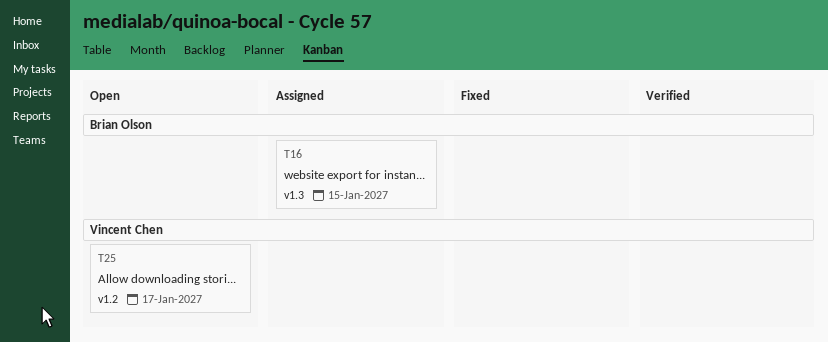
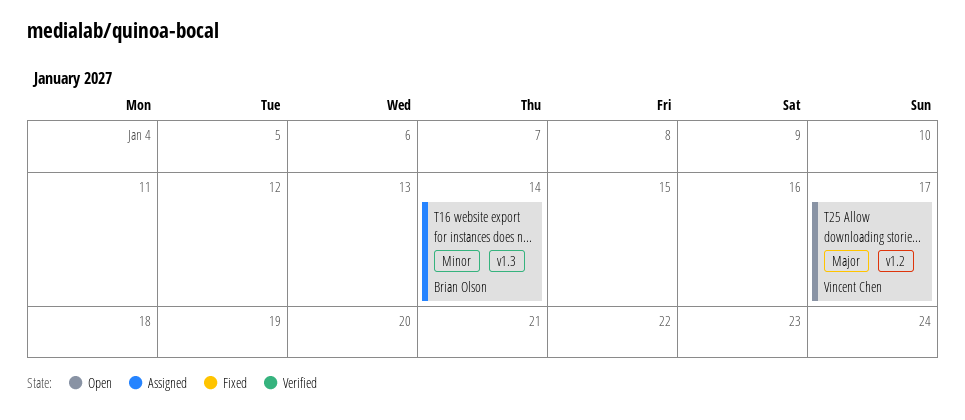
T16, due: Jan 15 -> Jan 14

